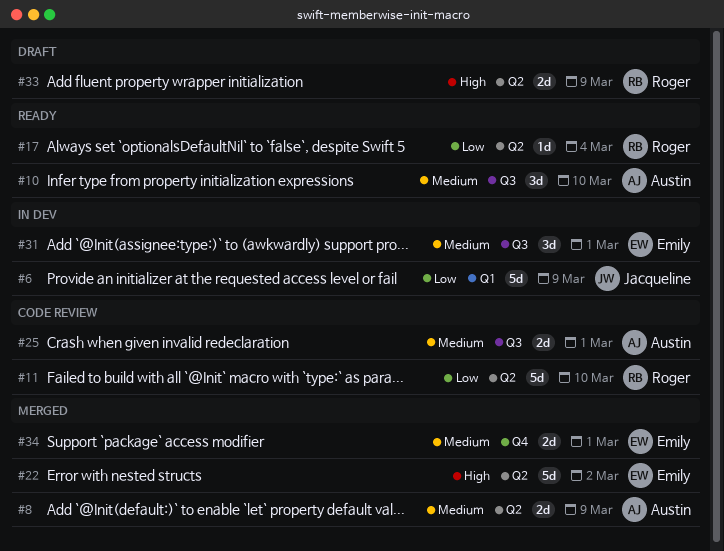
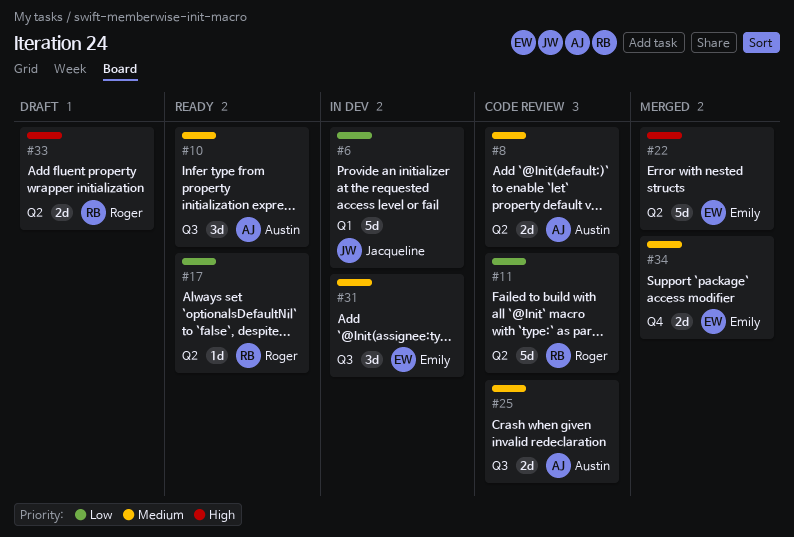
#8, status: Merged -> Code review

